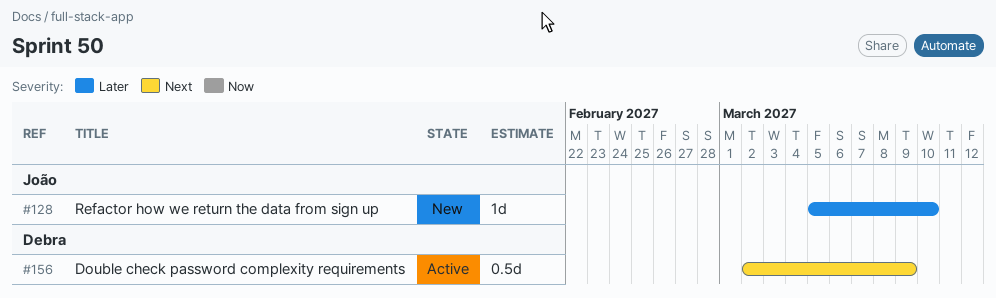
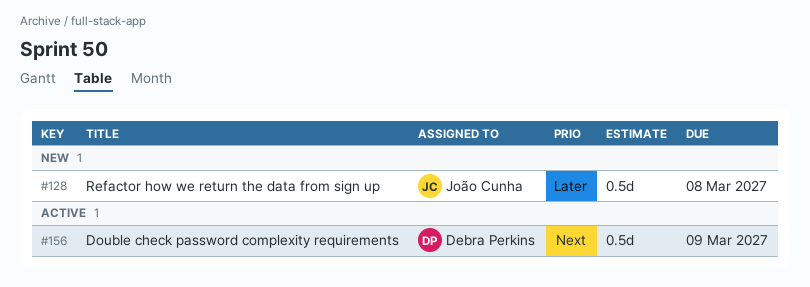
#128, estimate: 1d -> 0.5d
#128, due: Mar 10 -> Mar 8

